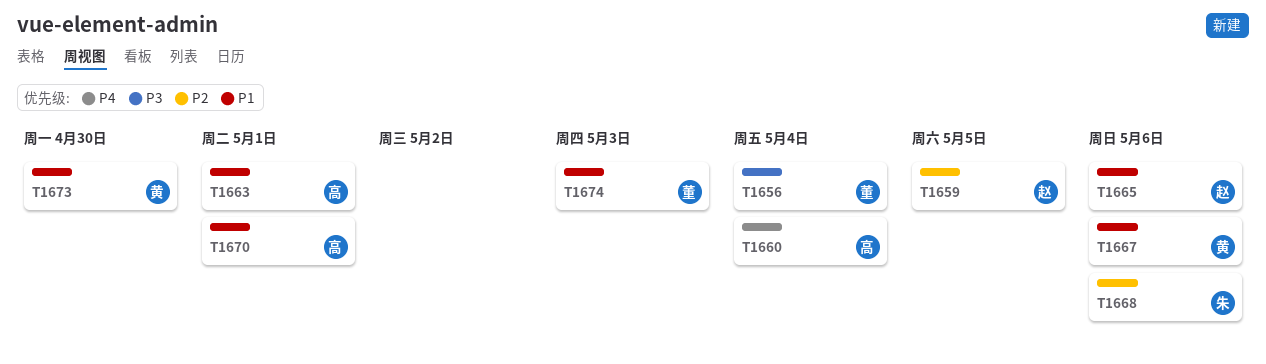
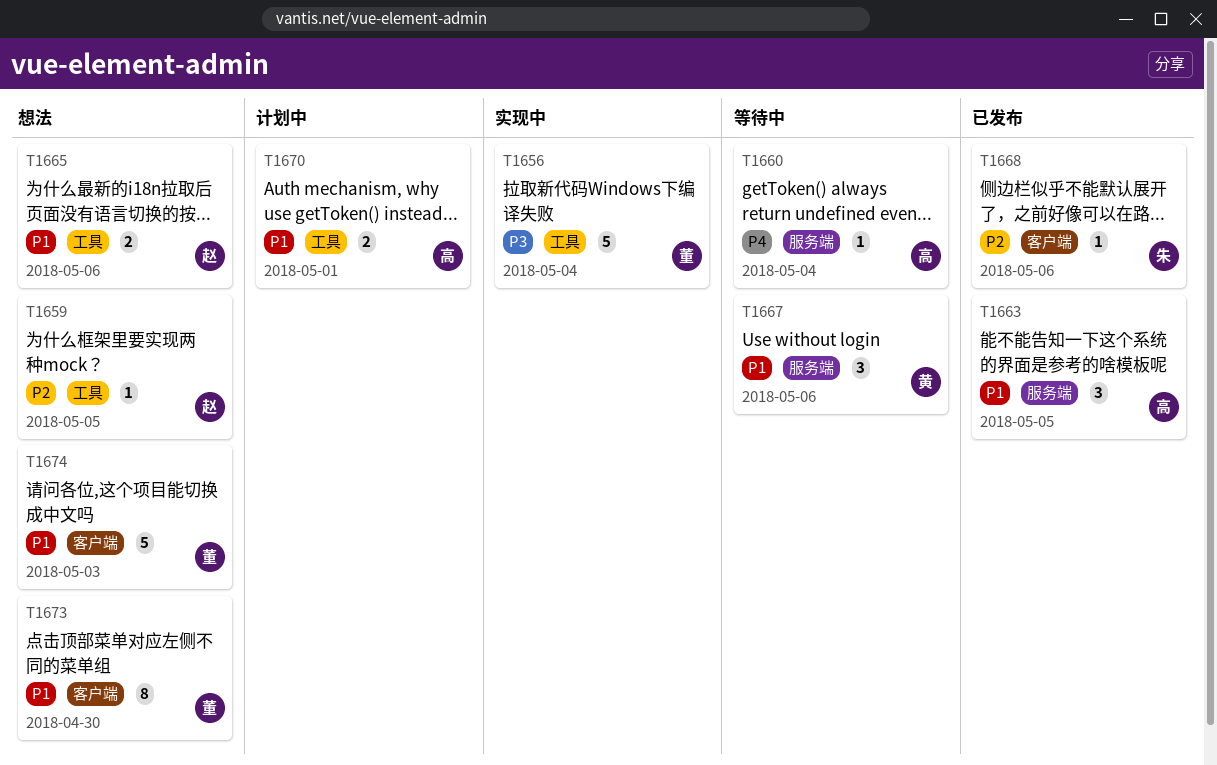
T1663, due: May 1 -> May 5
T1673, owner: 黄 -> 董

